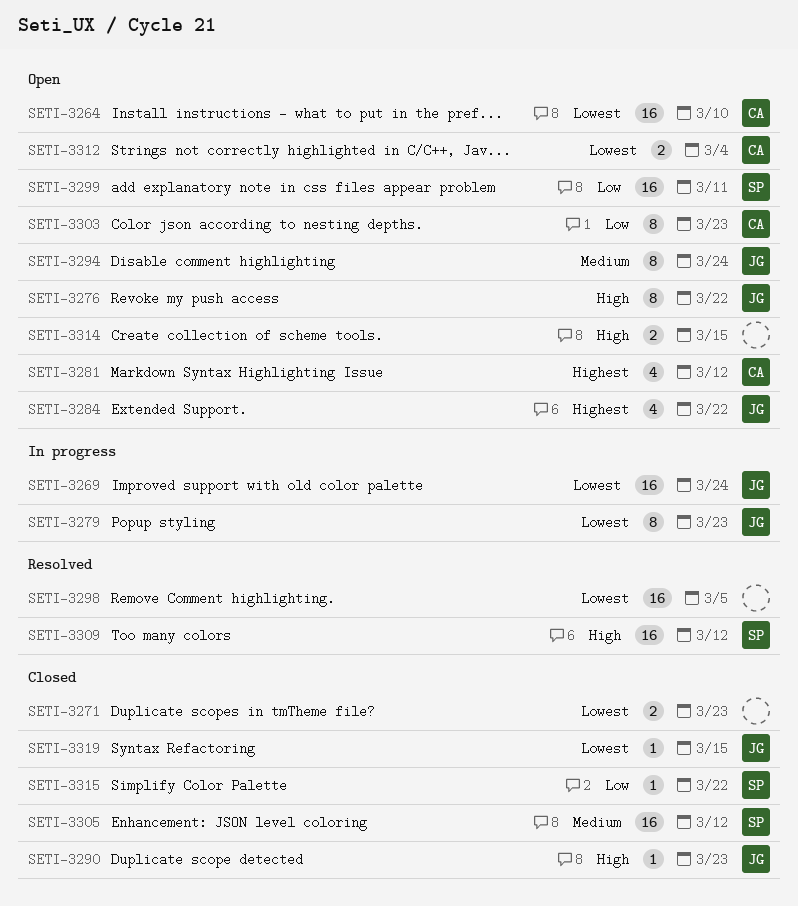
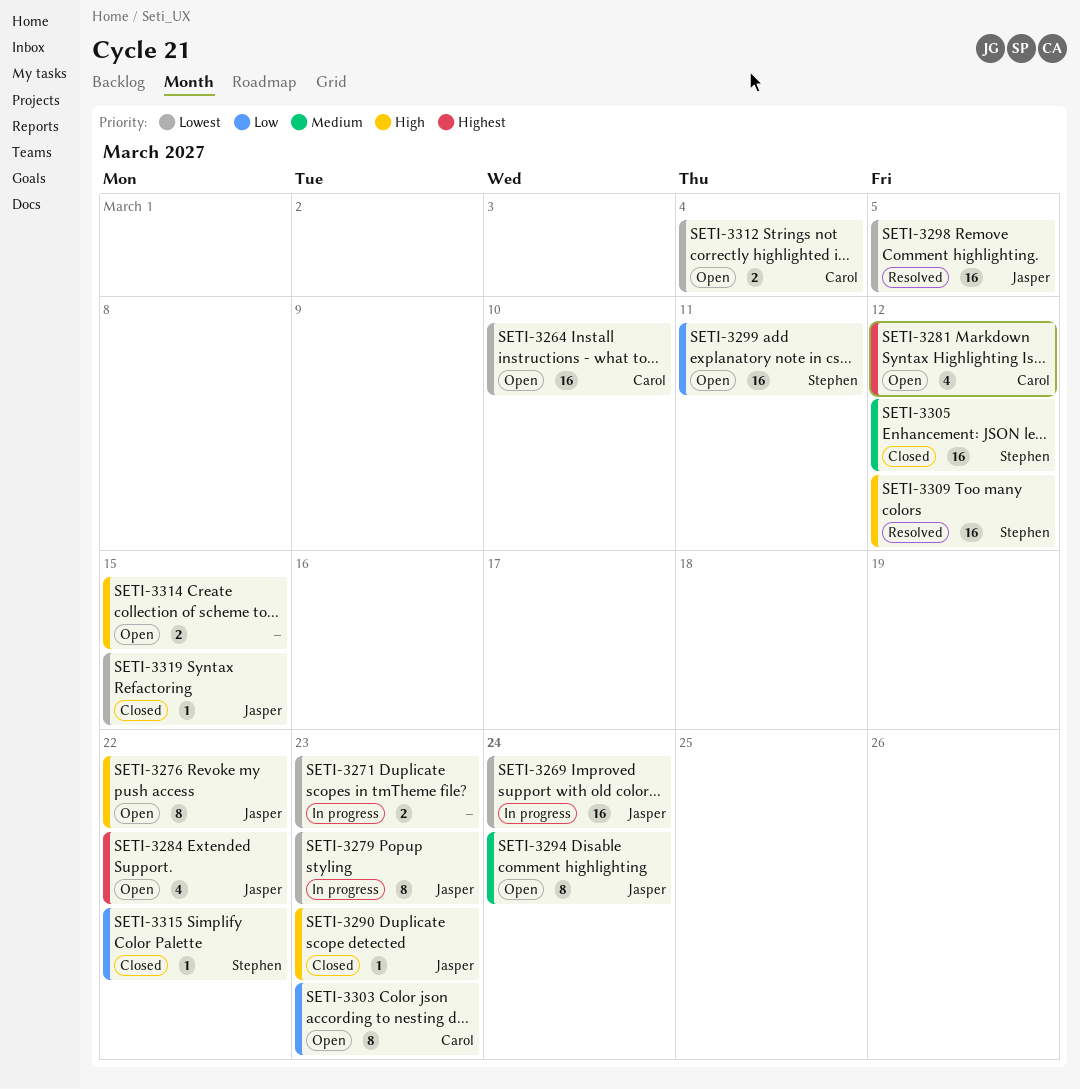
SETI-3271, status: Closed -> In progress
SETI-3298, owner: none -> Jasper

